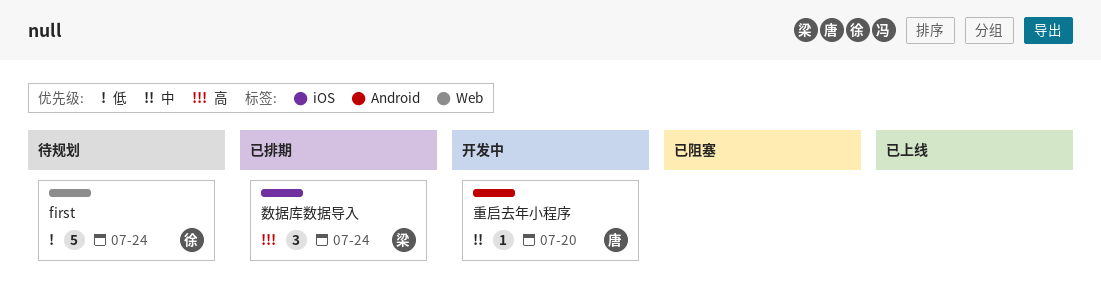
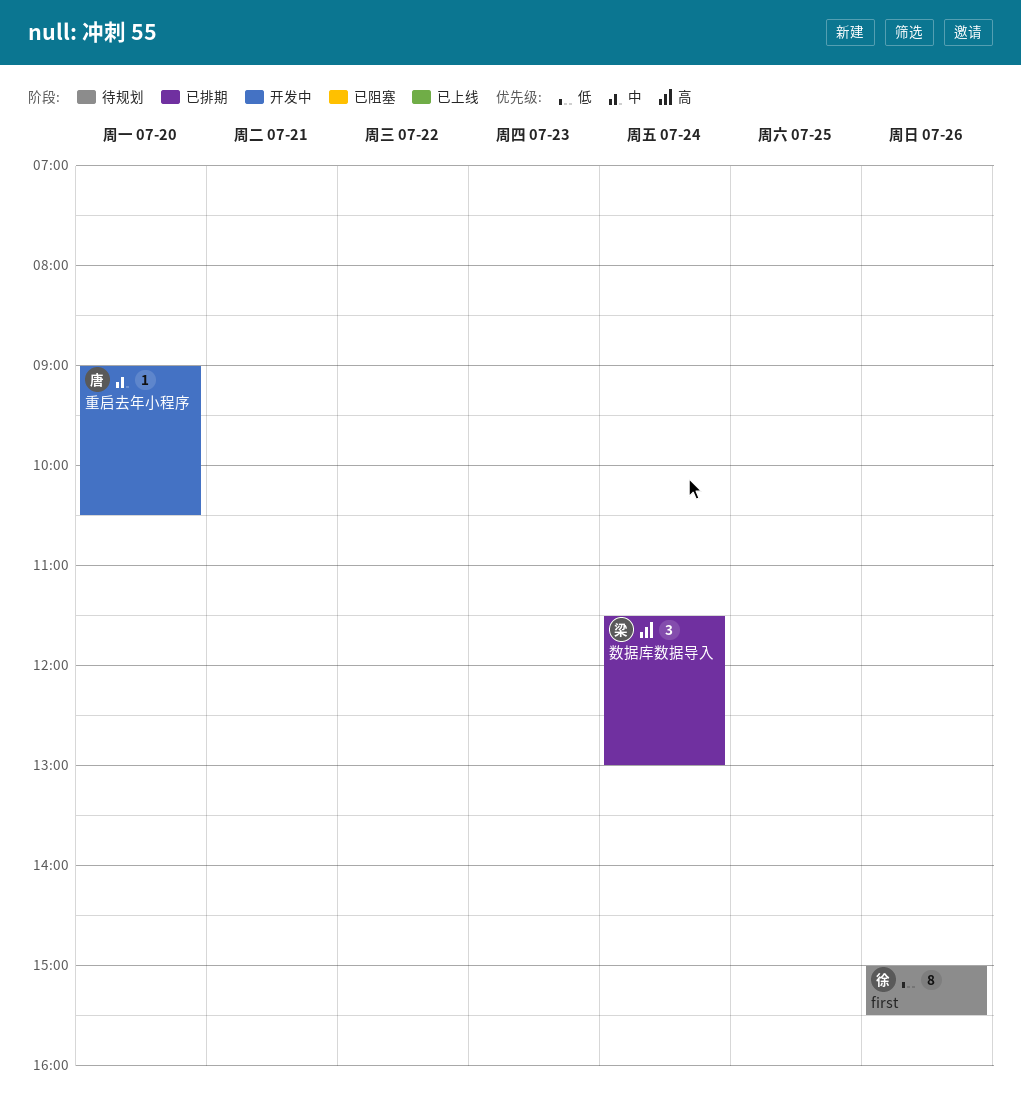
first, estimate: 5 -> 8
first, day: Jul 24 -> Jul 26

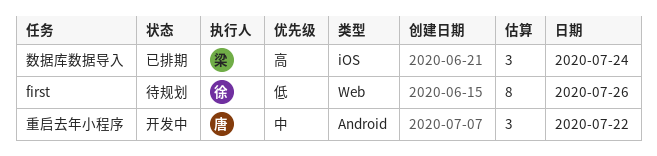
重启去年小程序, estimate: 1 -> 3
重启去年小程序, day: Jul 20 -> Jul 22

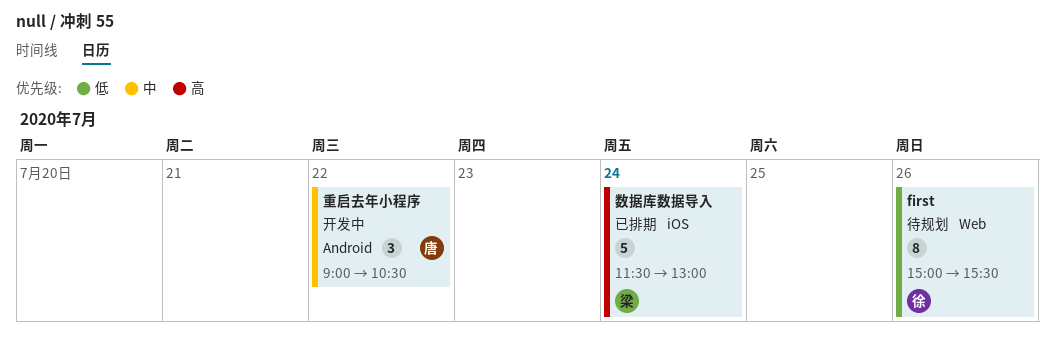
数据库数据导入, estimate: 3 -> 5

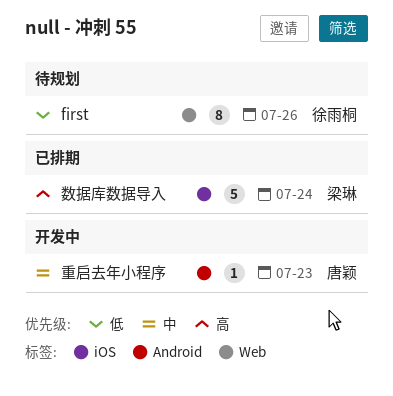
重启去年小程序, estimate: 3 -> 1
重启去年小程序, day: Jul 22 -> Jul 23

